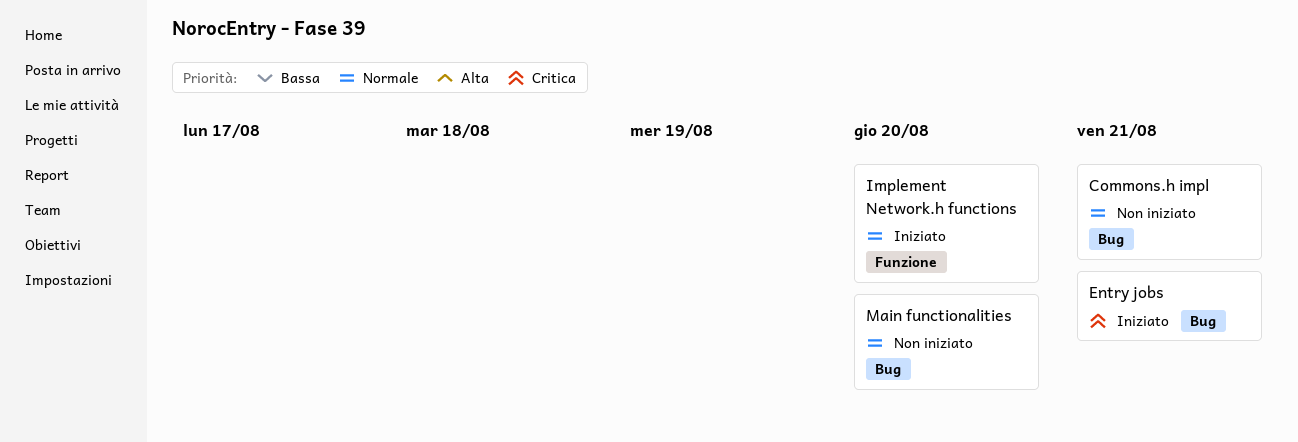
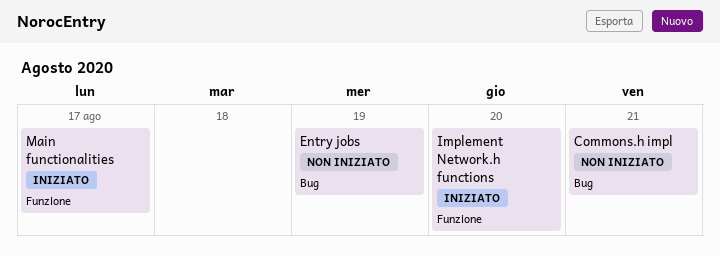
Entry jobs, status: Iniziato -> Non iniziato
Entry jobs, due: Aug 21 -> Aug 19
Main functionalities, status: Non iniziato -> Iniziato
Main functionalities, label: Bug -> Funzione
Main functionalities, due: Aug 20 -> Aug 17

